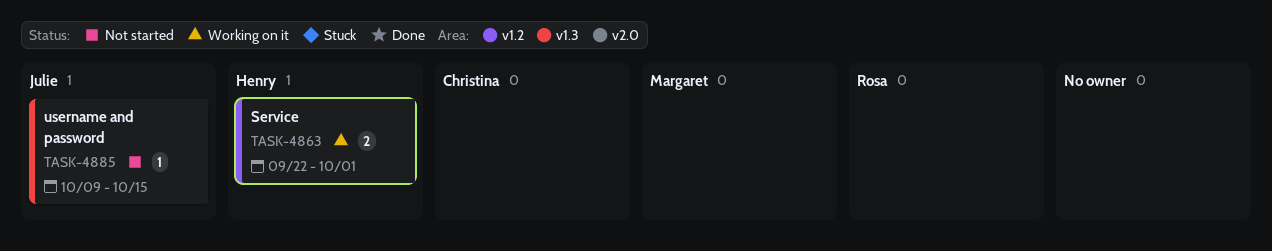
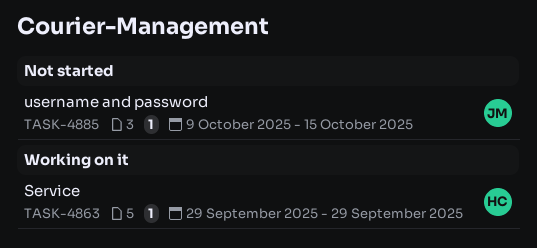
TASK-4863, estimate: 2 -> 1
TASK-4863, start: Sep 22 -> Sep 29
TASK-4863, due: Oct 1 -> Sep 29

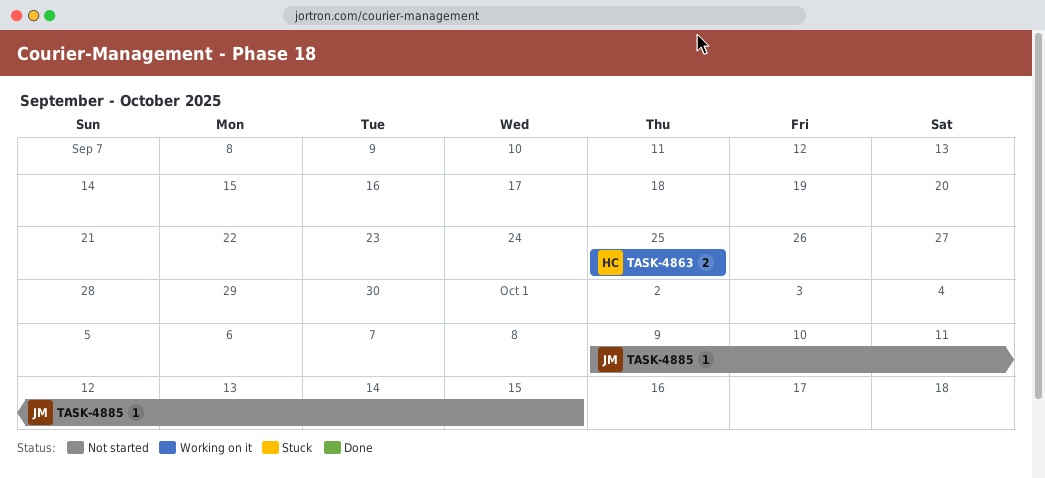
TASK-4863, estimate: 1 -> 2
TASK-4863, start: Sep 29 -> Sep 25
TASK-4863, due: Sep 29 -> Sep 25

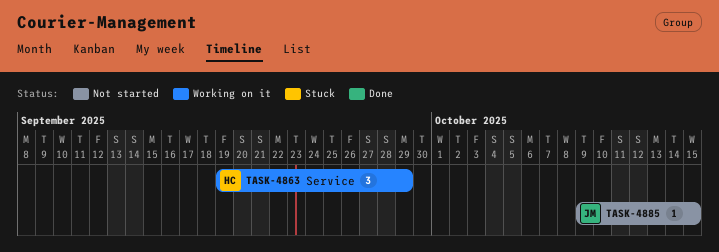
TASK-4863, estimate: 2 -> 3
TASK-4863, start: Sep 25 -> Sep 19
TASK-4863, due: Sep 25 -> Sep 29

